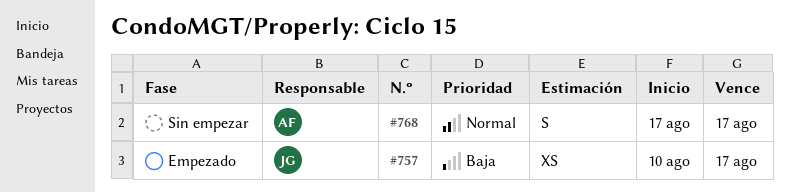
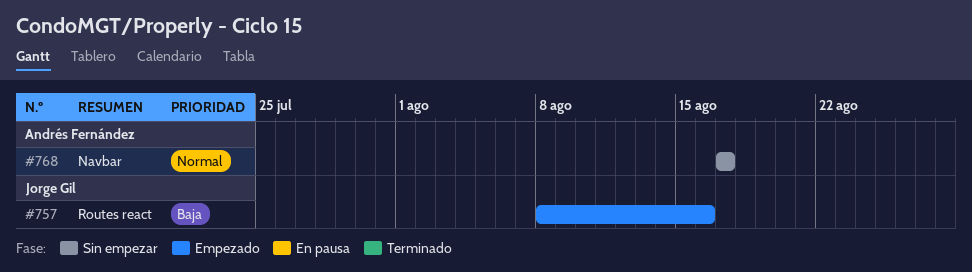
#757, start: Aug 10 -> Aug 8
#757, due: Aug 17 -> Aug 16

